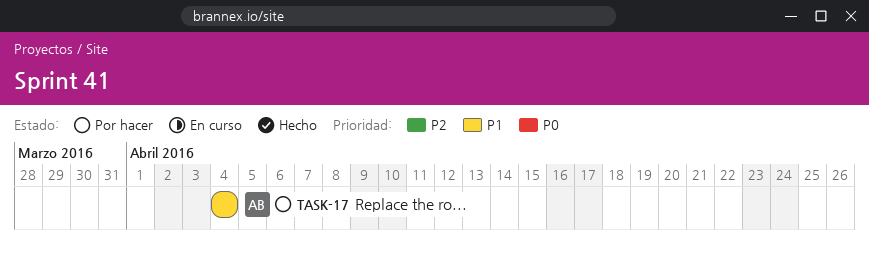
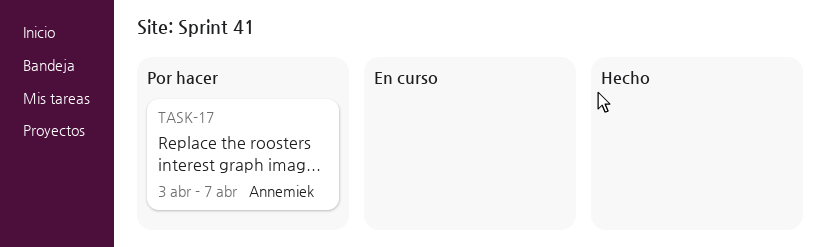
TASK-17, start: Apr 4 -> Apr 3
TASK-17, due: Apr 4 -> Apr 7

